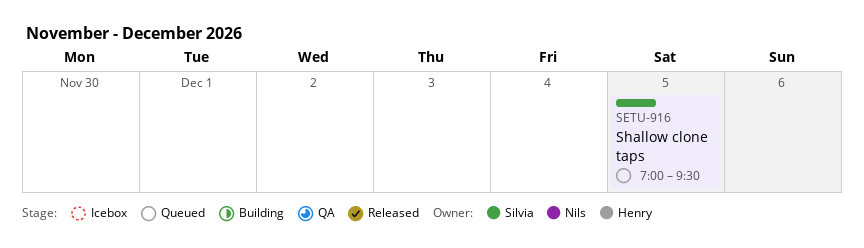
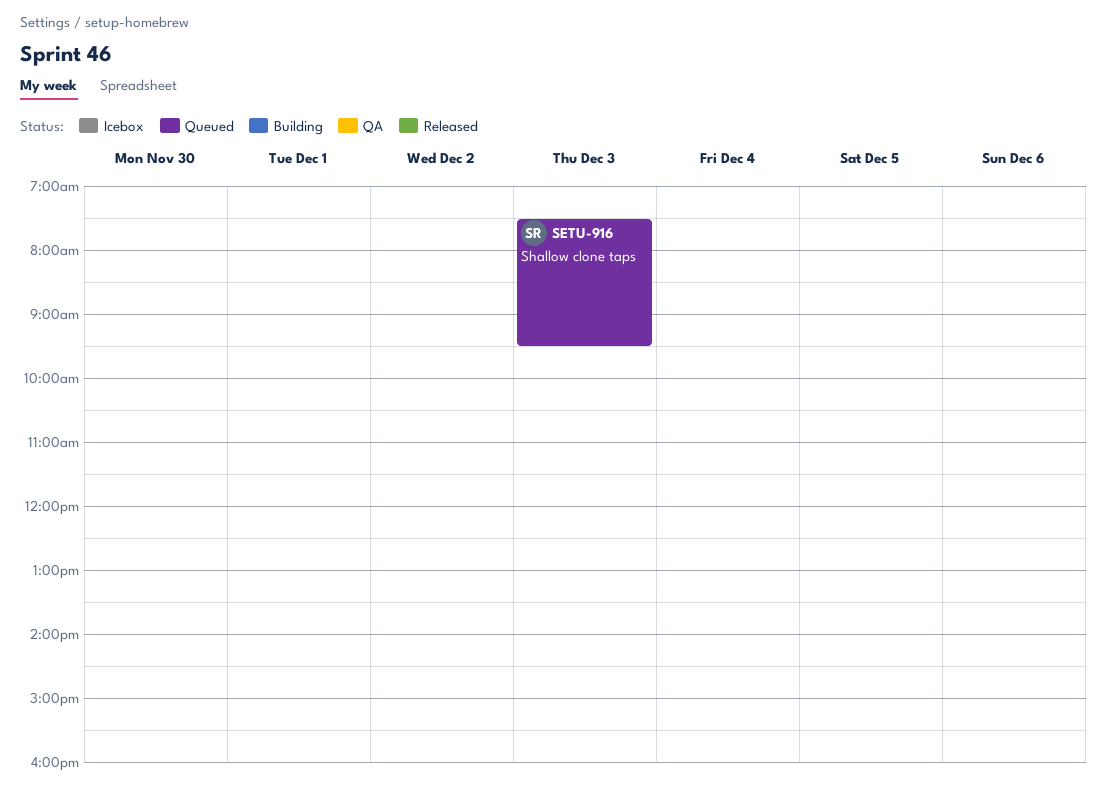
SETU-916, day: Dec 5 -> Dec 3
SETU-916, begins: 07:00 -> 07:30

